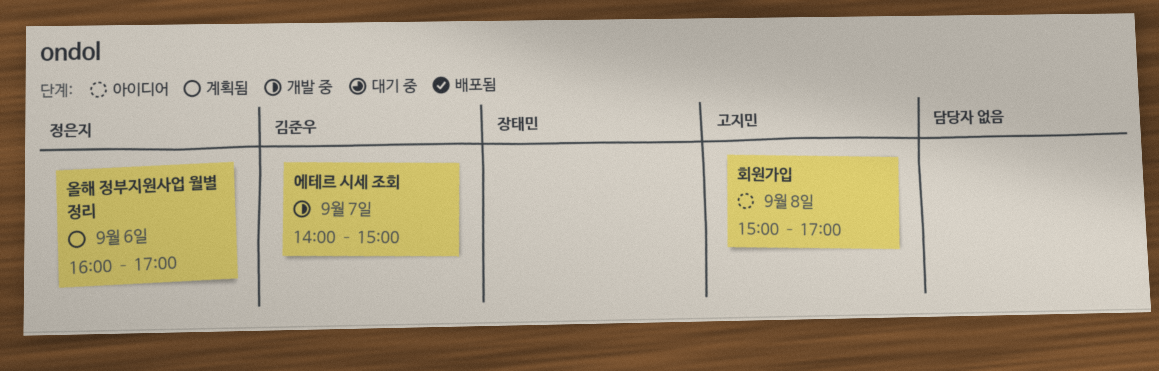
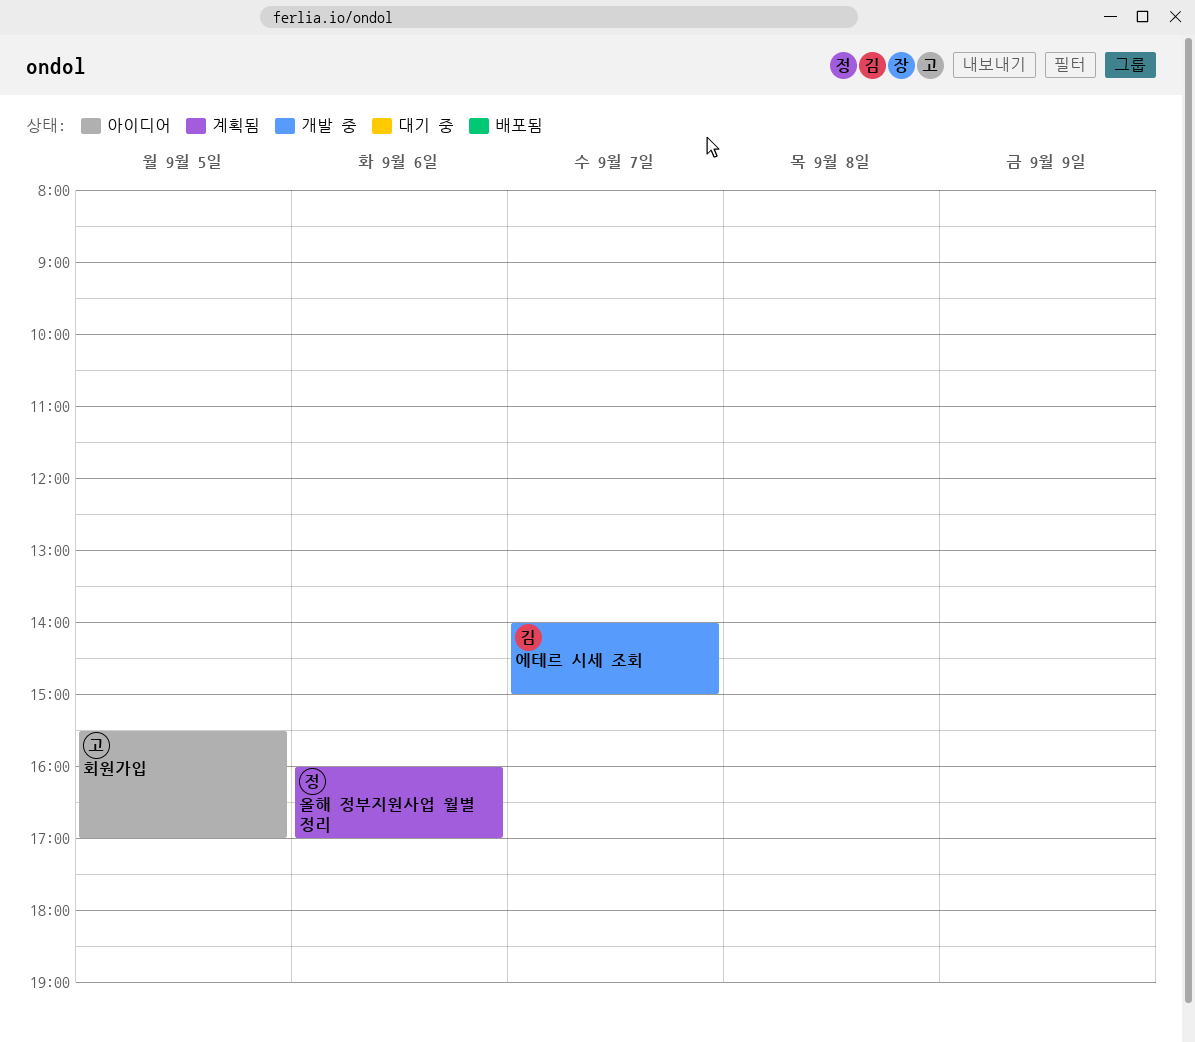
회원가입, day: Sep 8 -> Sep 5
회원가입, begins: 15:00 -> 15:30

